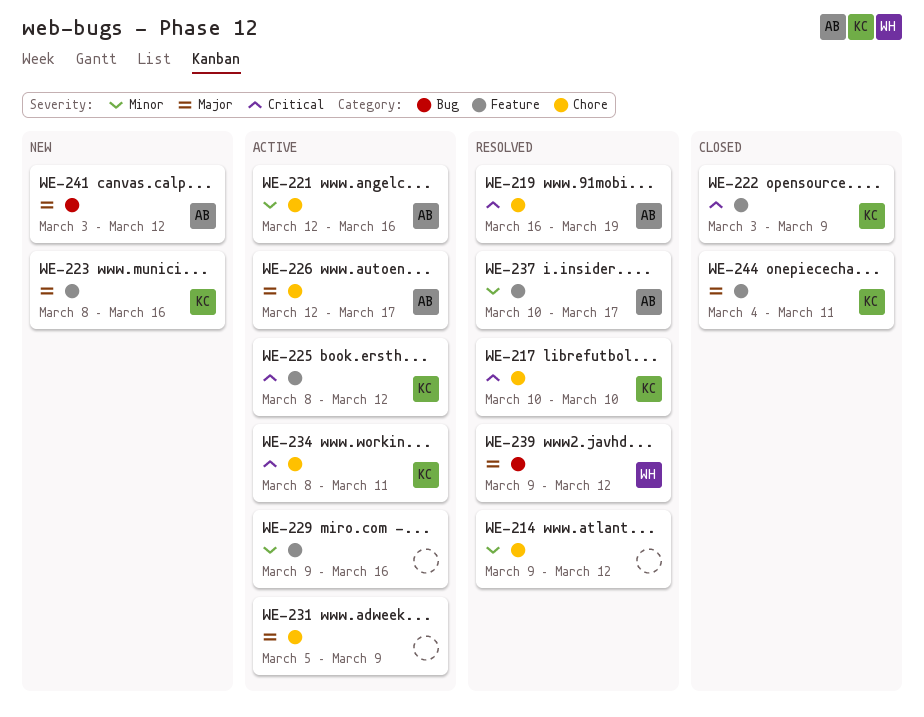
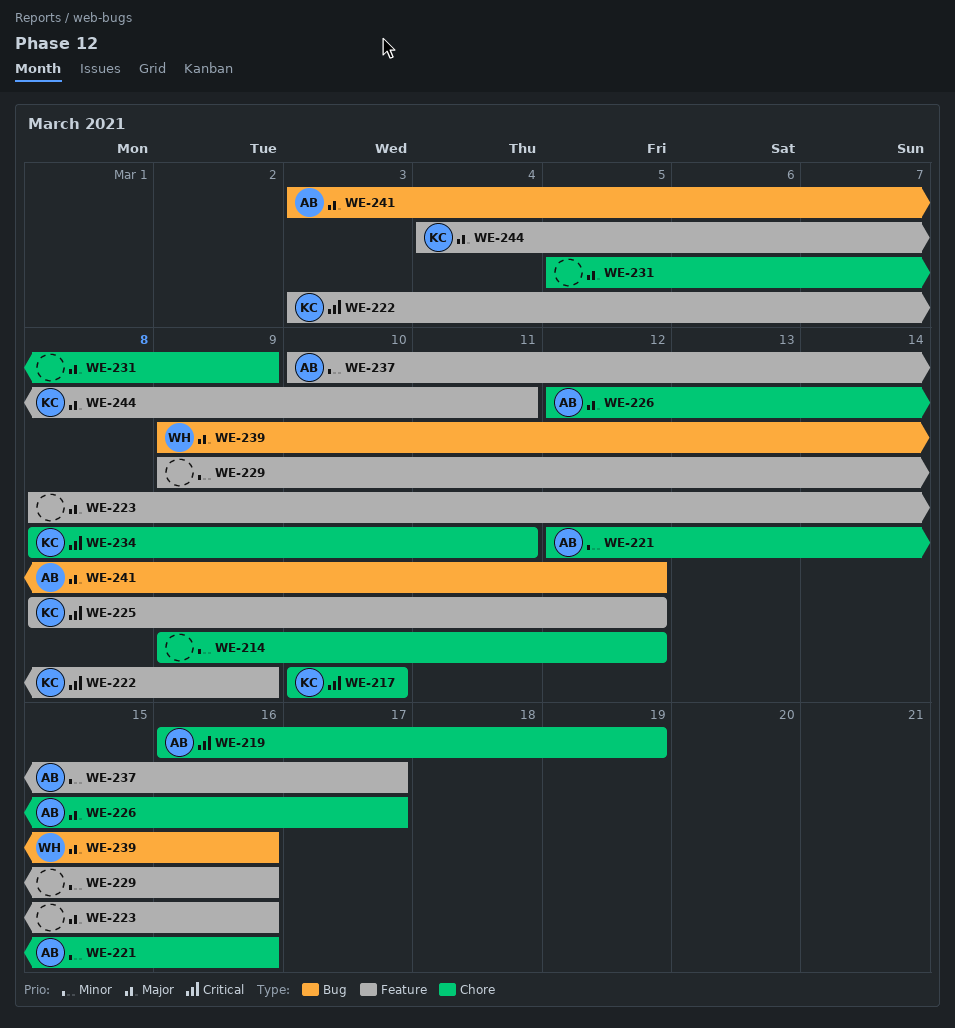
WE-223, owner: KC -> none
WE-239, due: Mar 12 -> Mar 16

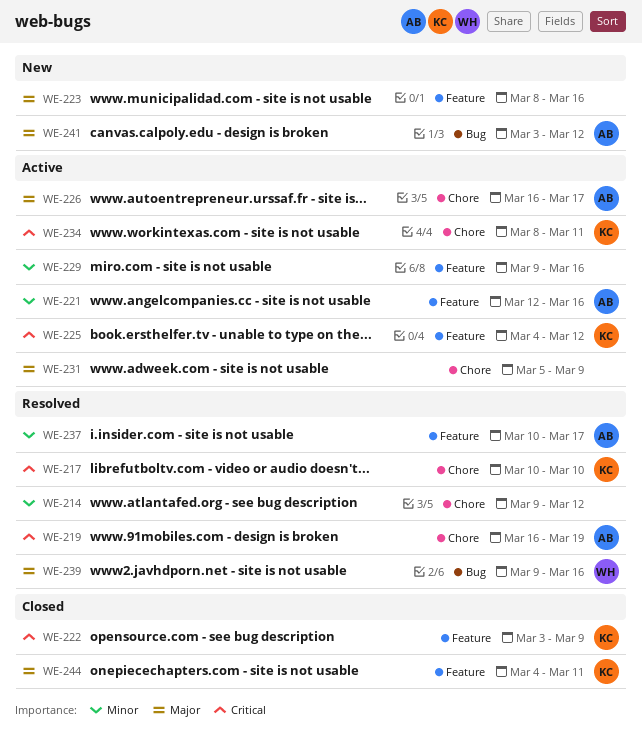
WE-221, label: Chore -> Feature
WE-225, start: Mar 8 -> Mar 4
WE-226, start: Mar 12 -> Mar 16

